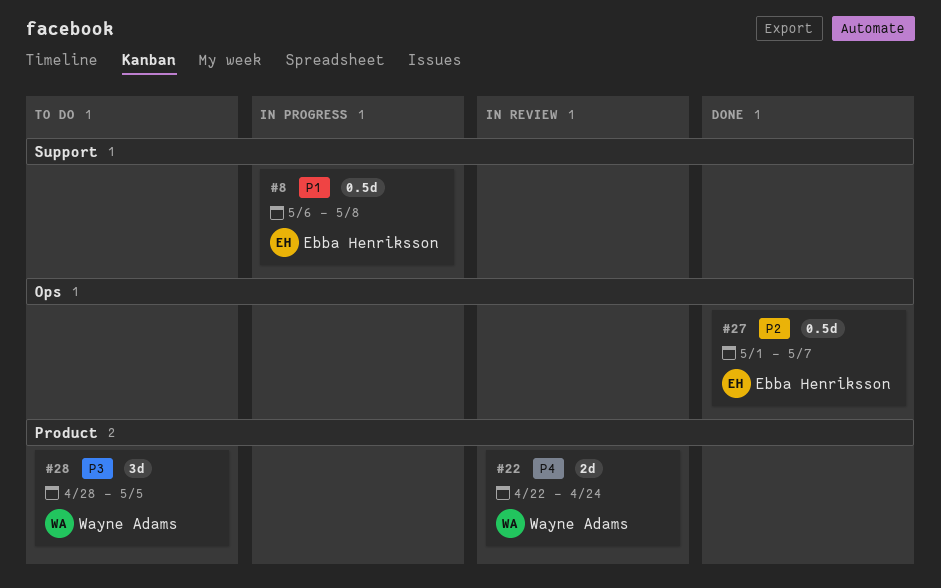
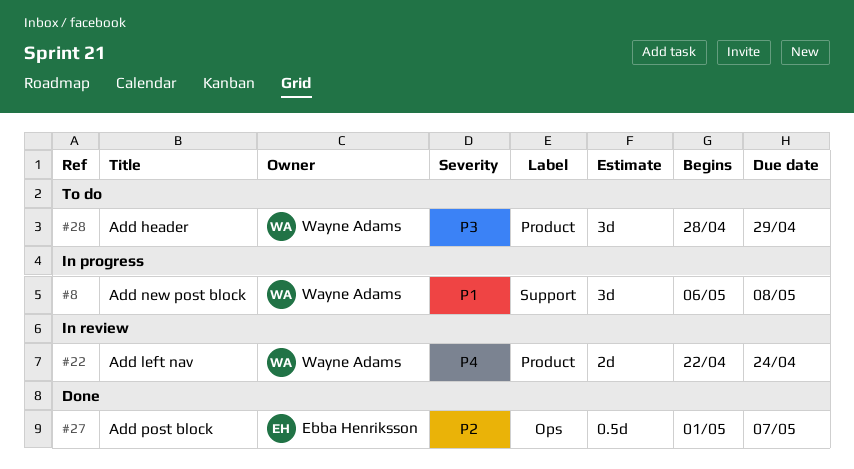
#8, owner: Ebba Henriksson -> Wayne Adams
#8, estimate: 0.5d -> 3d
#28, due: May 5 -> Apr 29

